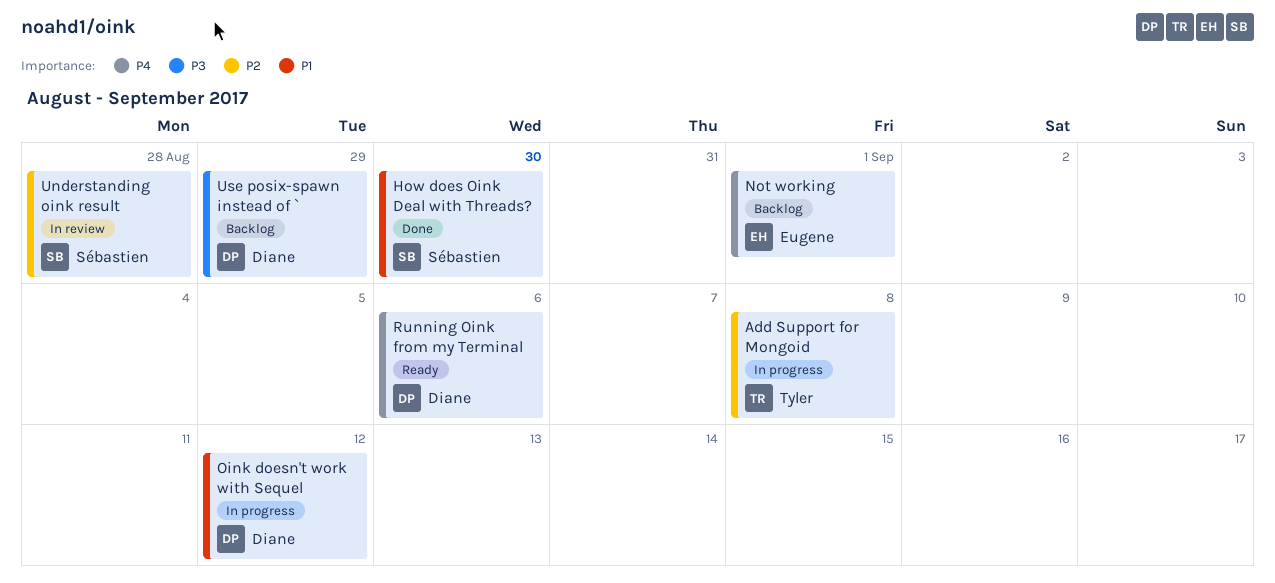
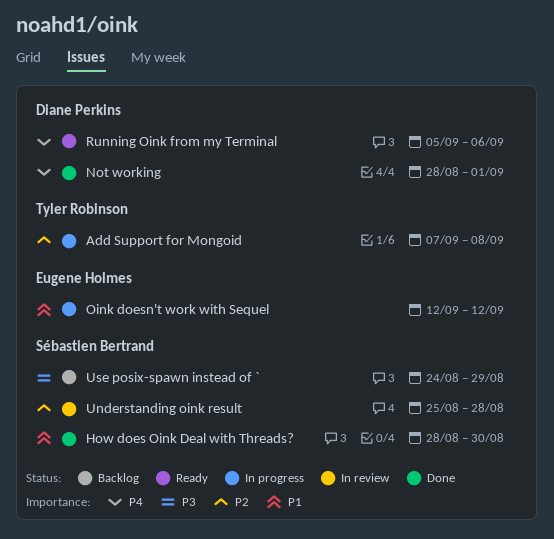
Not working, status: Backlog -> Done
Not working, owner: Eugene Holmes -> Diane Perkins
Oink doesn't work with Sequel, owner: Diane Perkins -> Eugene Holmes
Use posix-spawn instead of `, owner: Diane Perkins -> Sébastien Bertrand

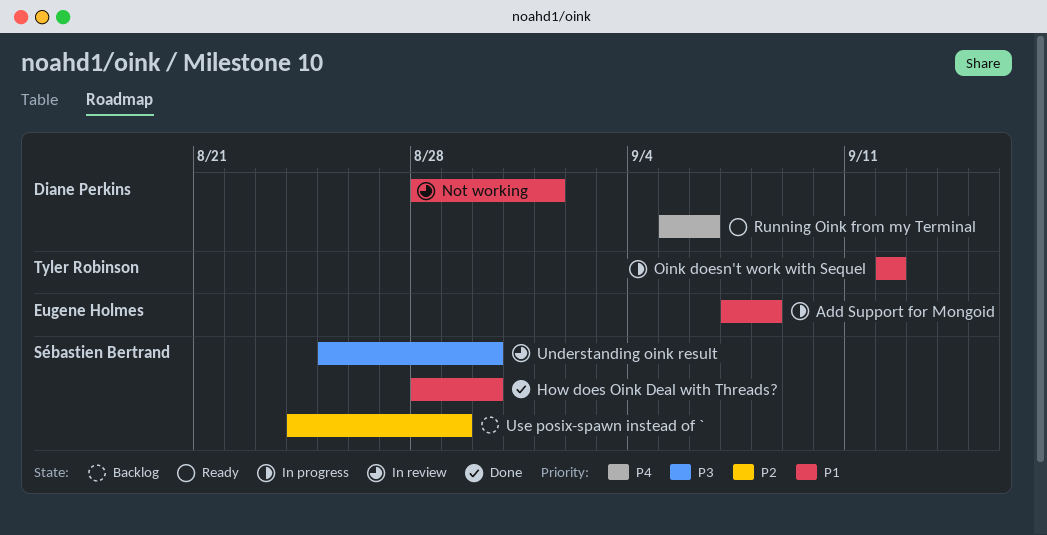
Add Support for Mongoid, owner: Tyler Robinson -> Eugene Holmes
Add Support for Mongoid, priority: P2 -> P1
Not working, status: Done -> In review
Not working, priority: P4 -> P1
Oink doesn't work with Sequel, owner: Eugene Holmes -> Tyler Robinson
Understanding oink result, priority: P2 -> P3
Understanding oink result, due: Aug 28 -> Aug 30
Use posix-spawn instead of `, priority: P3 -> P2

